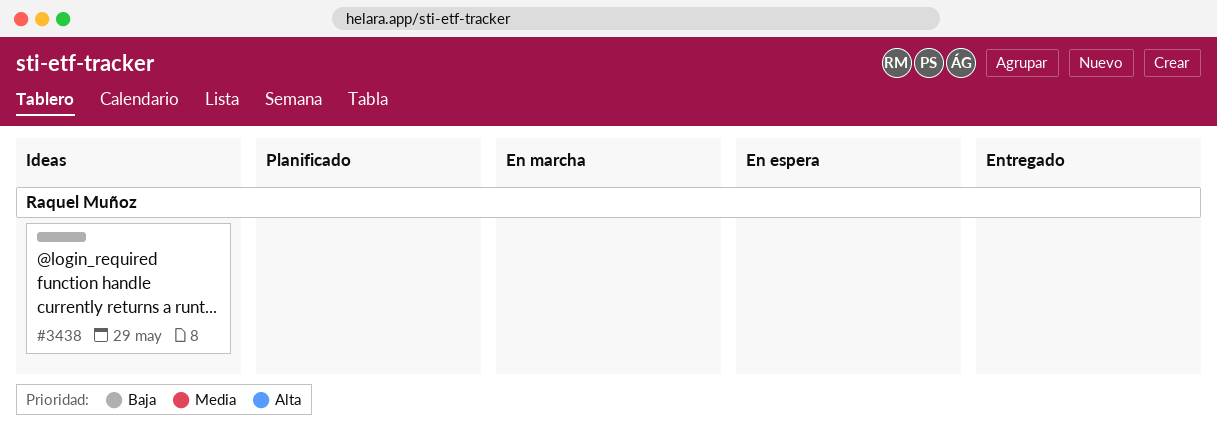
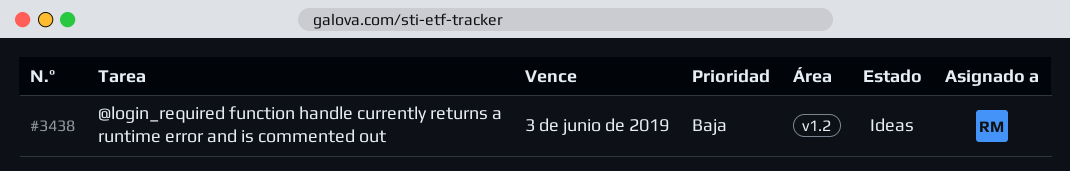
#3438, due: May 29 -> Jun 3

